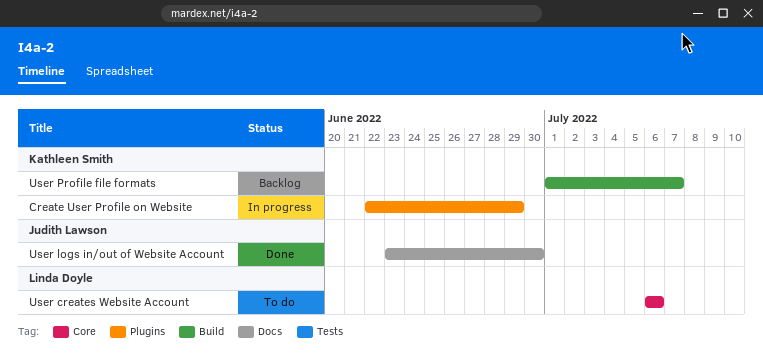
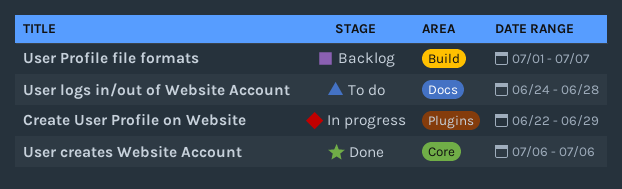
User creates Website Account, status: To do -> Done
User logs in/out of Website Account, status: Done -> To do
User logs in/out of Website Account, start: Jun 23 -> Jun 24
User logs in/out of Website Account, due: Jun 30 -> Jun 28

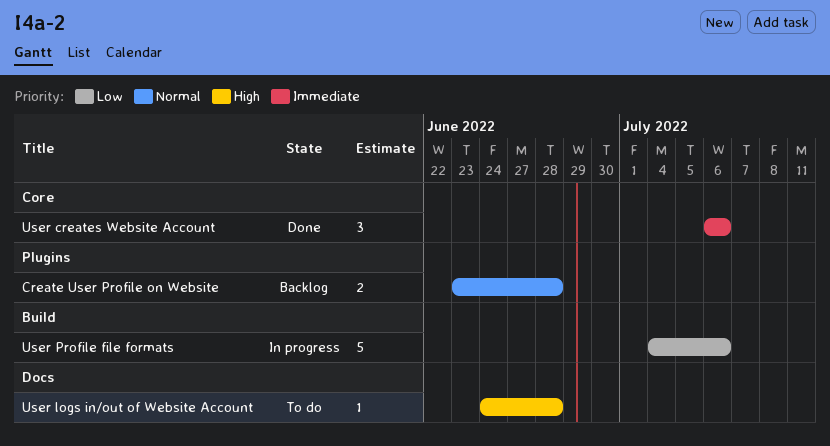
Create User Profile on Website, status: In progress -> Backlog
Create User Profile on Website, start: Jun 22 -> Jun 23
Create User Profile on Website, due: Jun 29 -> Jun 28
User Profile file formats, status: Backlog -> In progress
User Profile file formats, start: Jul 1 -> Jul 4
User Profile file formats, due: Jul 7 -> Jul 6

